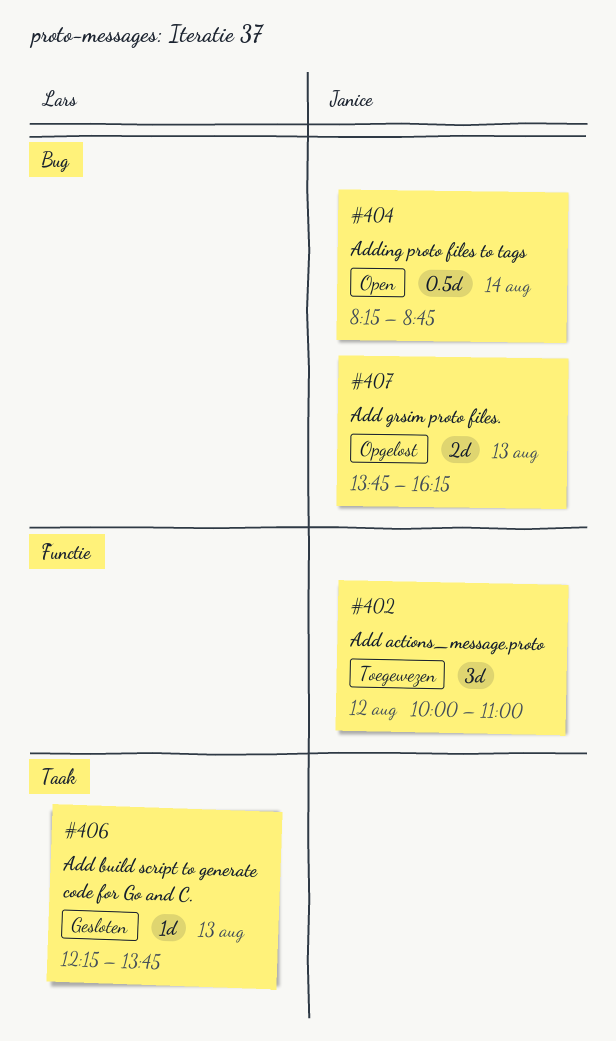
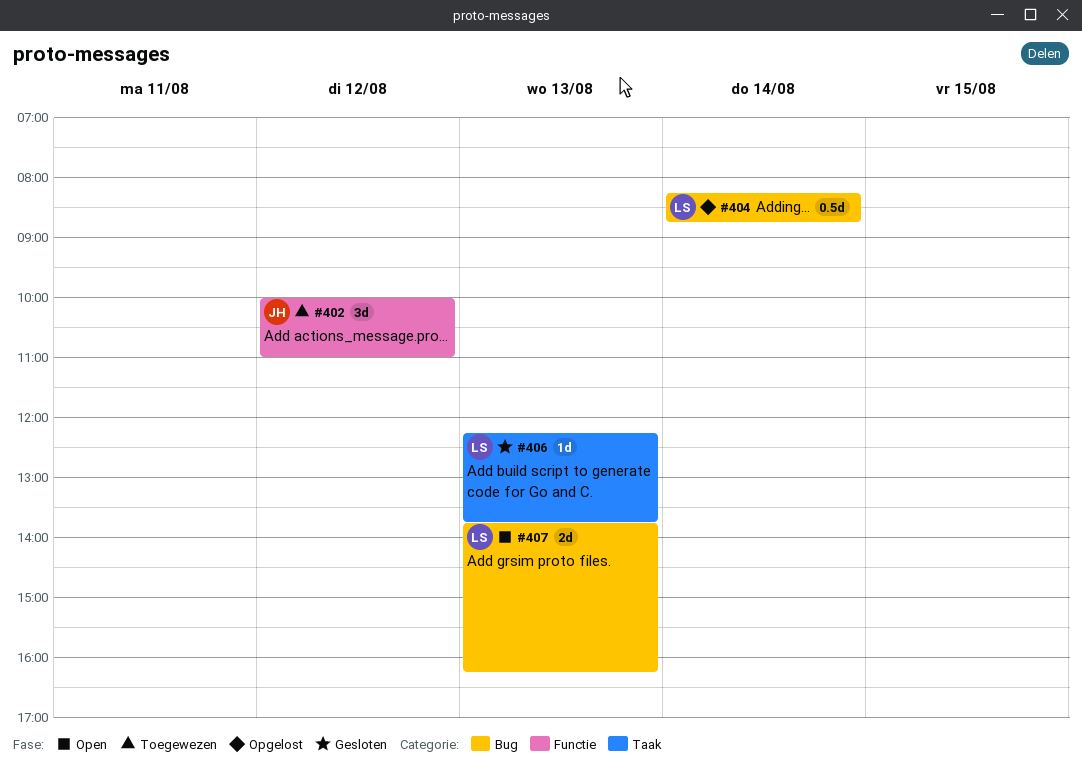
#404, status: Open -> Opgelost
#404, owner: Janice -> Lars
#407, status: Opgelost -> Open
#407, owner: Janice -> Lars

